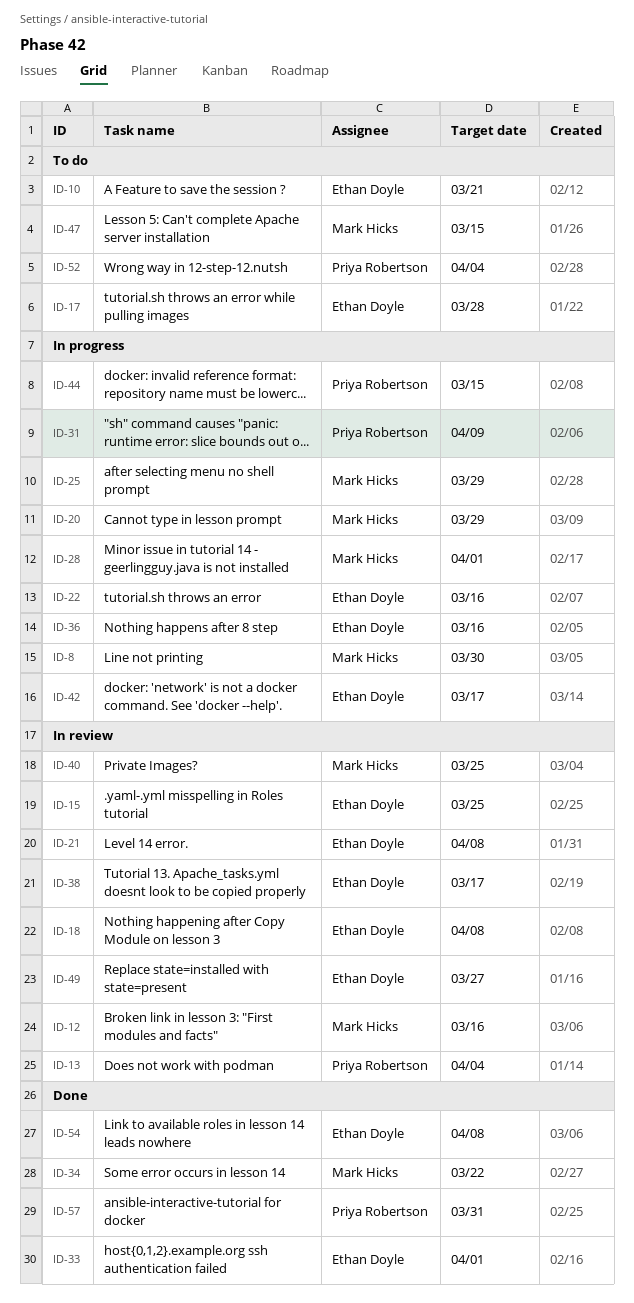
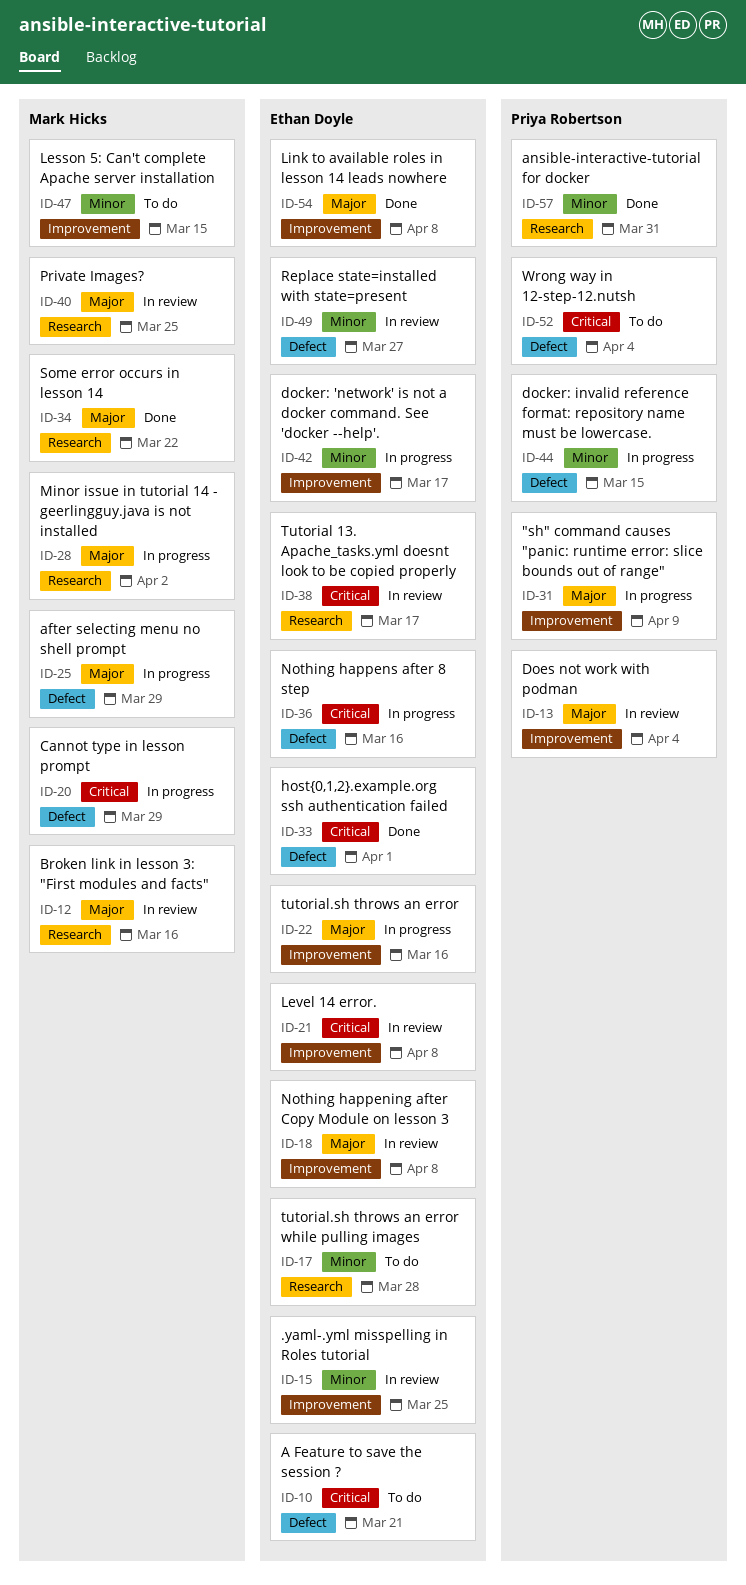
ID-8: present -> none
ID-28, due: Apr 1 -> Apr 2

